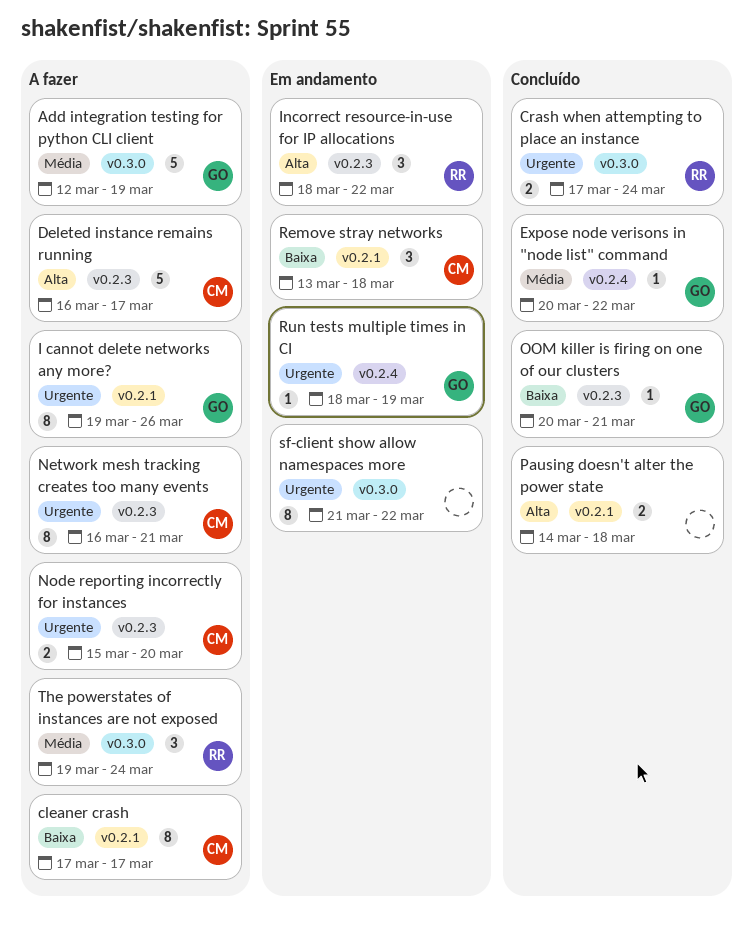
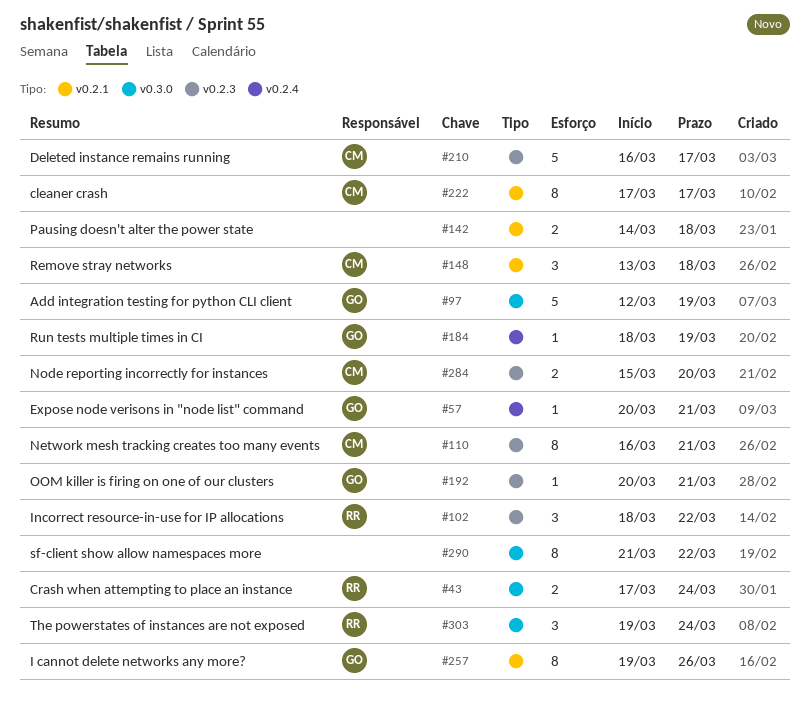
Expose node verisons in "node list" command, due: Mar 22 -> Mar 21

